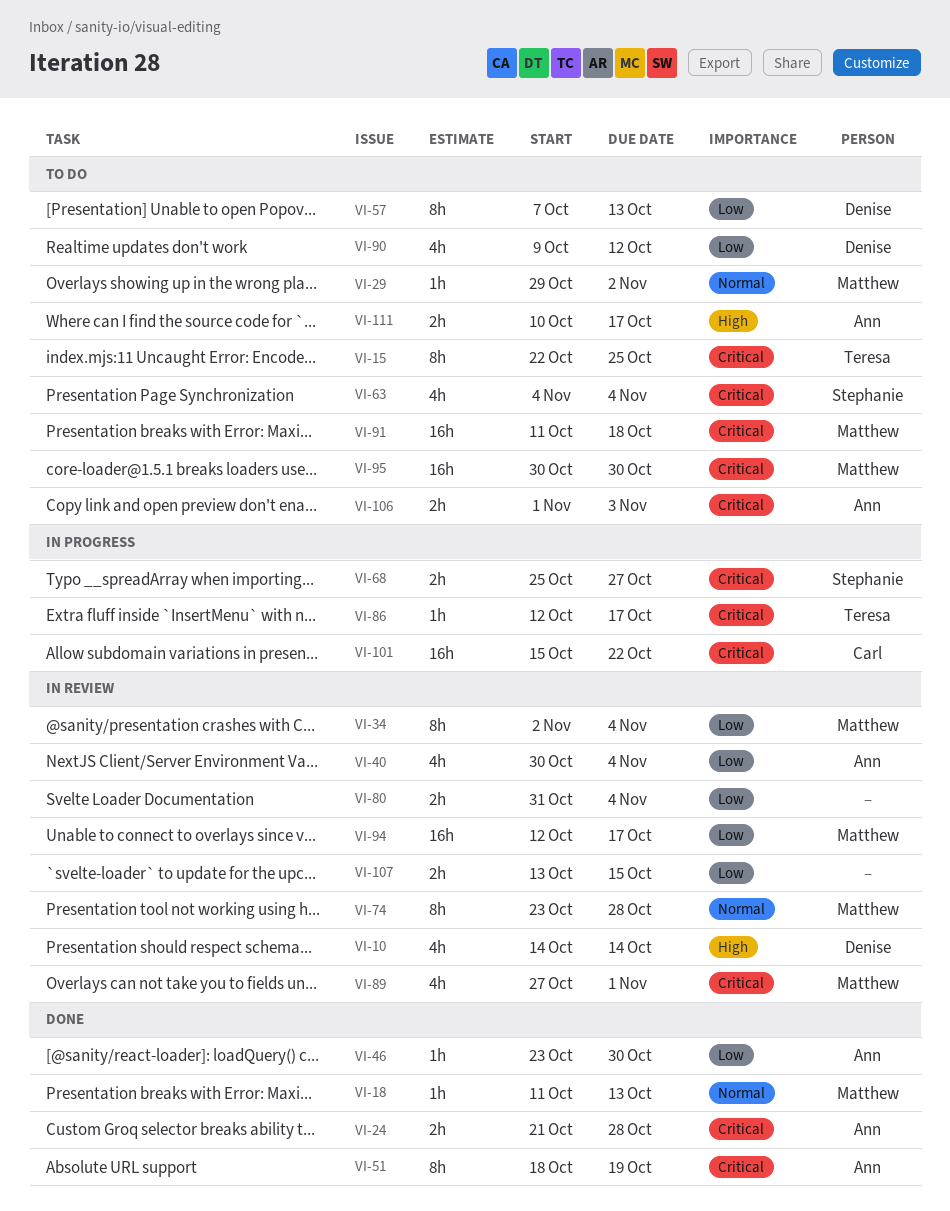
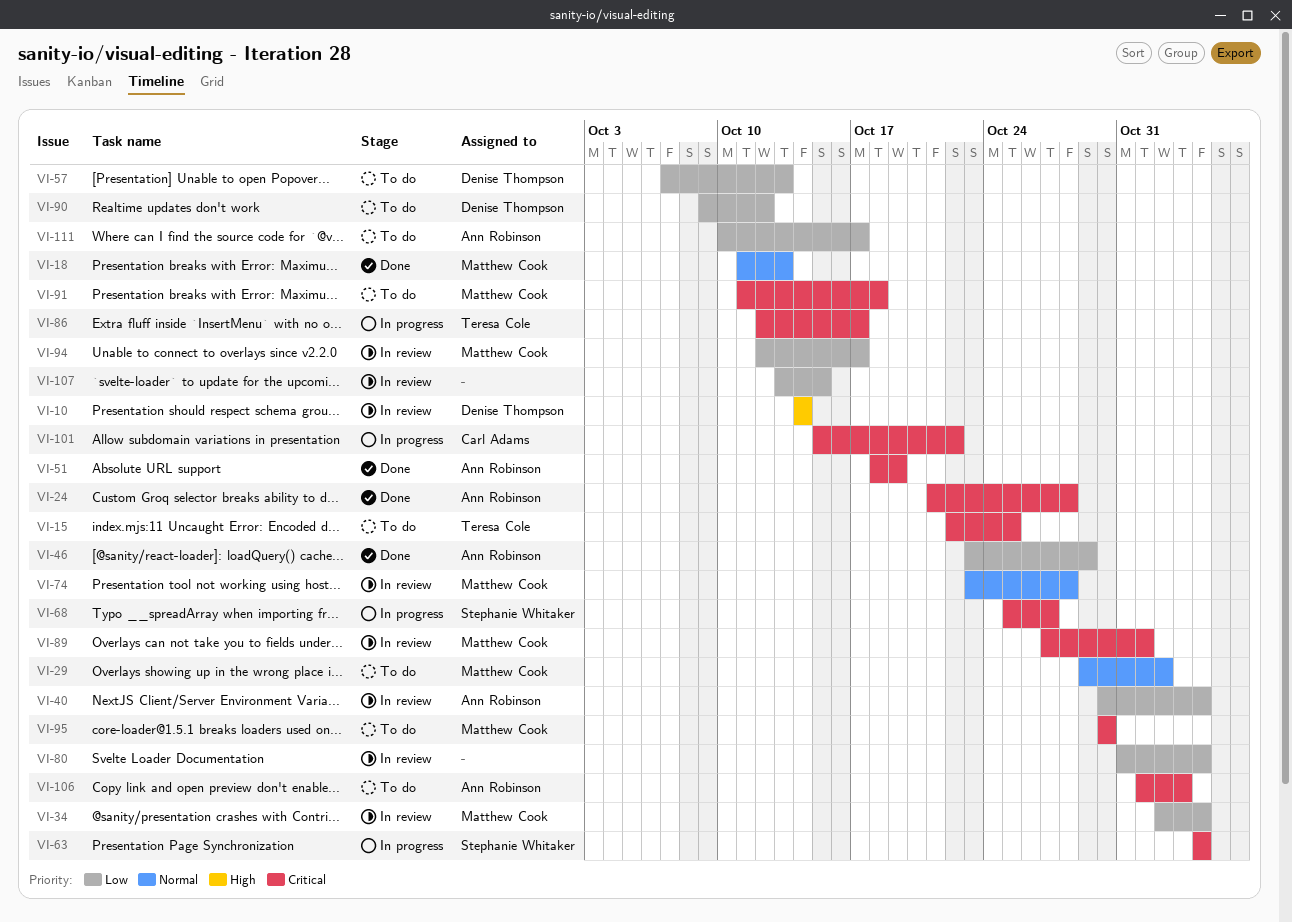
VI-46, due: Oct 30 -> Oct 29
VI-63, status: To do -> In progress
VI-111, priority: High -> Low

